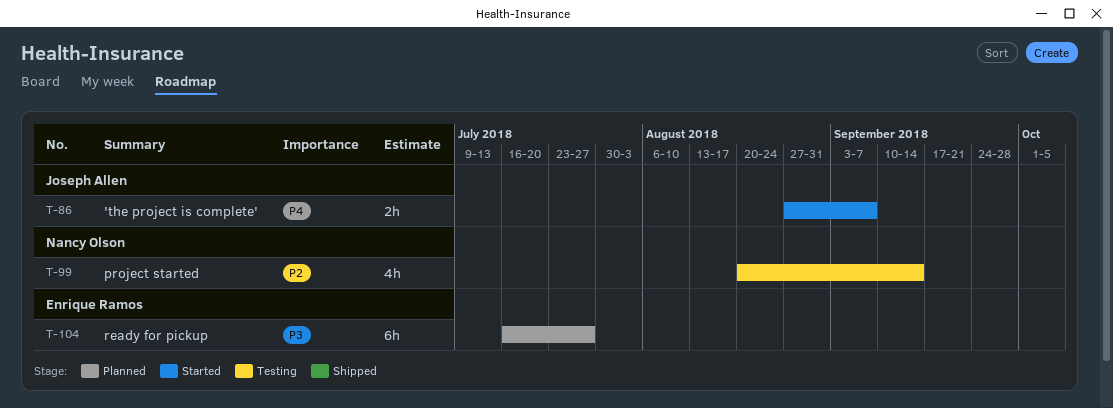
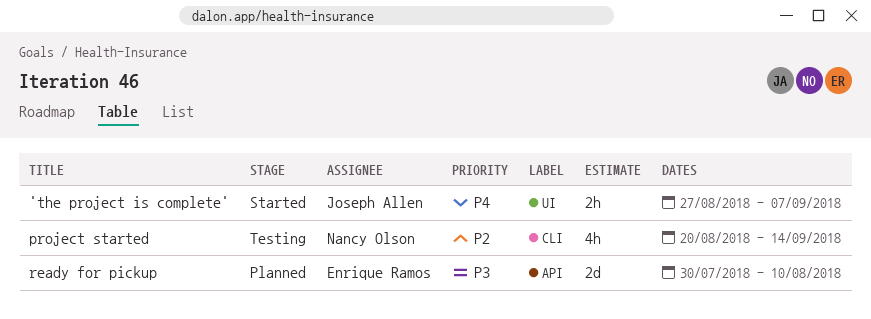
ready for pickup, estimate: 6h -> 2d
ready for pickup, start: Jul 16 -> Jul 30
ready for pickup, due: Jul 27 -> Aug 10

